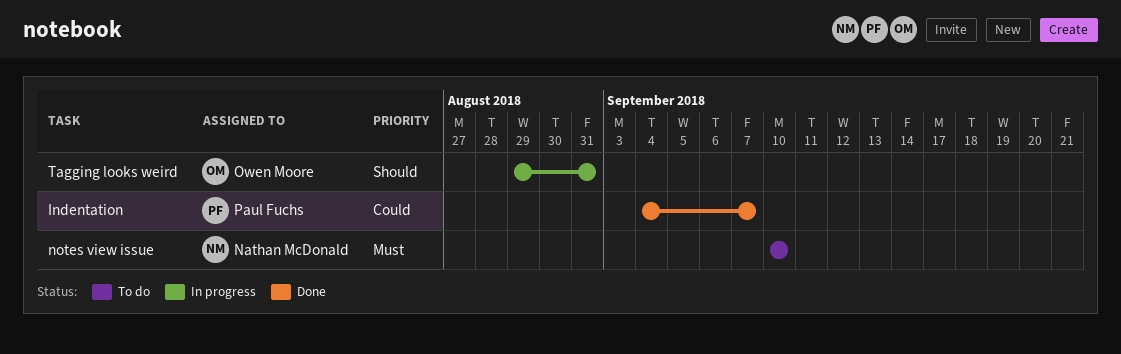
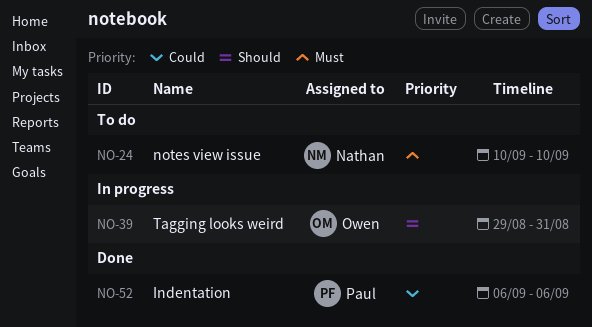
Indentation, start: Sep 4 -> Sep 6
Indentation, due: Sep 7 -> Sep 6

